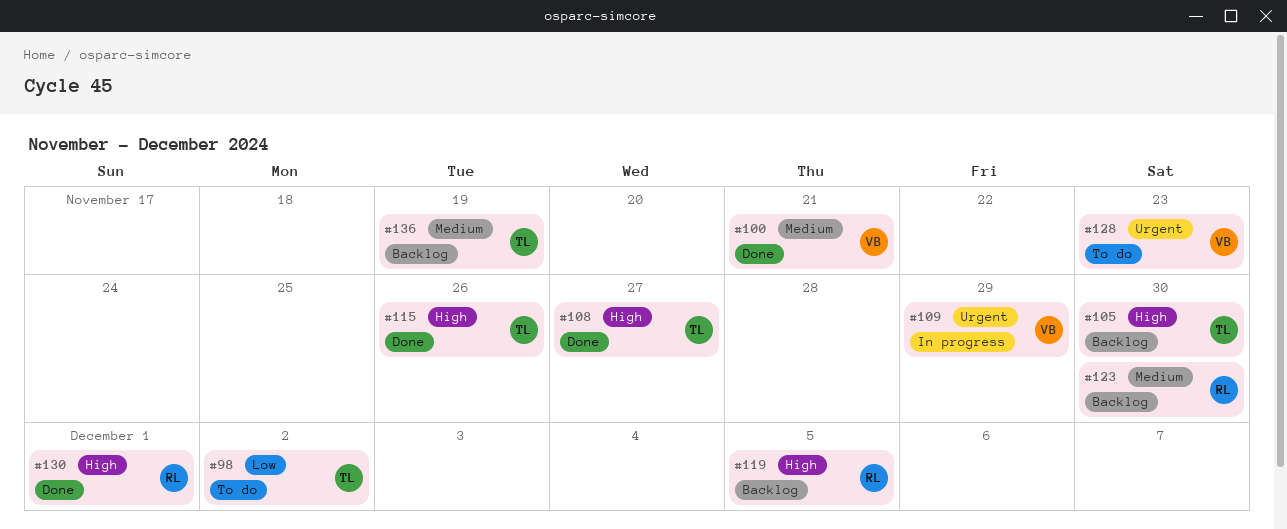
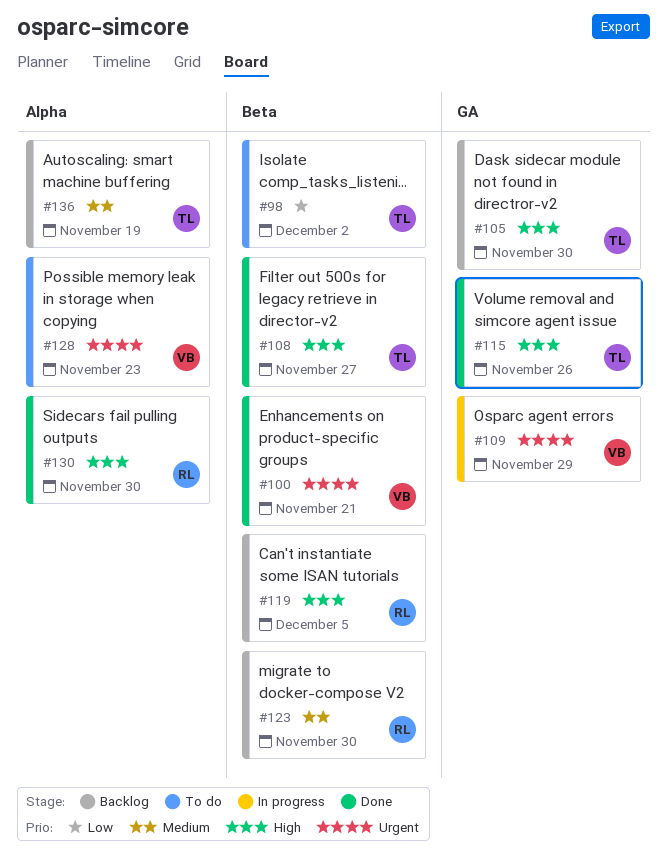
#100, priority: Medium -> Urgent
#130, due: Dec 1 -> Nov 30

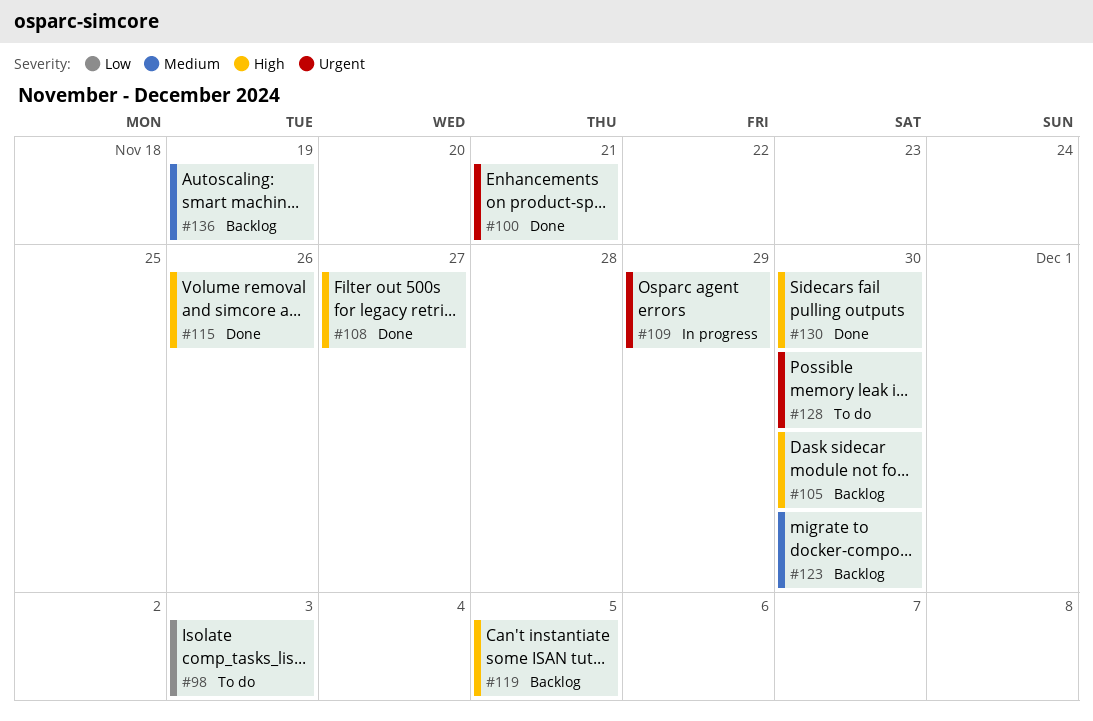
#98, due: Dec 2 -> Dec 3
#128, due: Nov 23 -> Nov 30

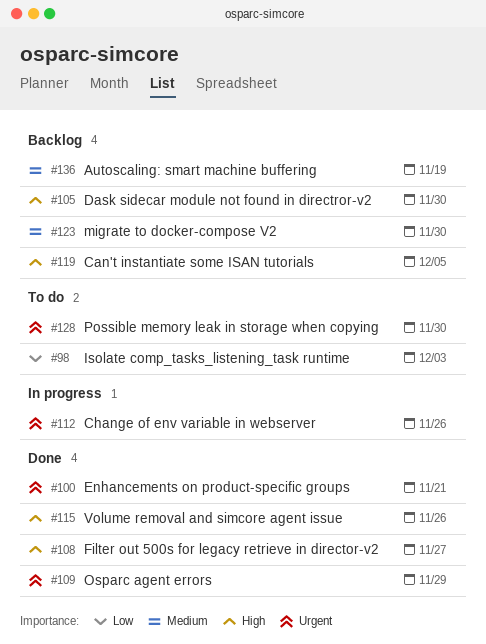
#109, status: In progress -> Done
#112: none -> present
#130: present -> none

